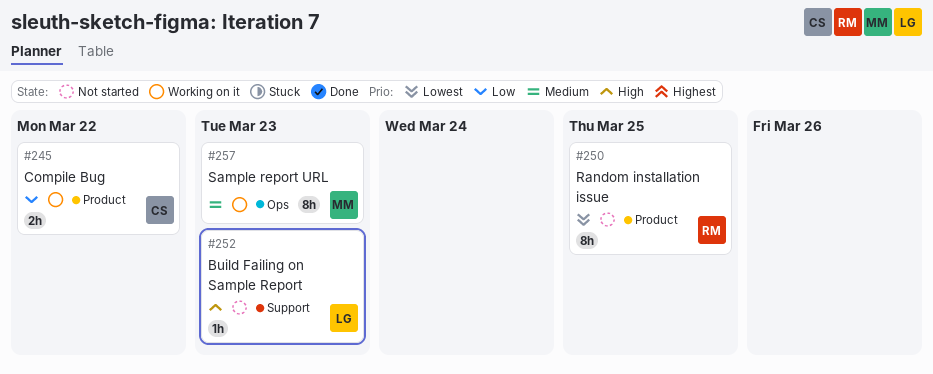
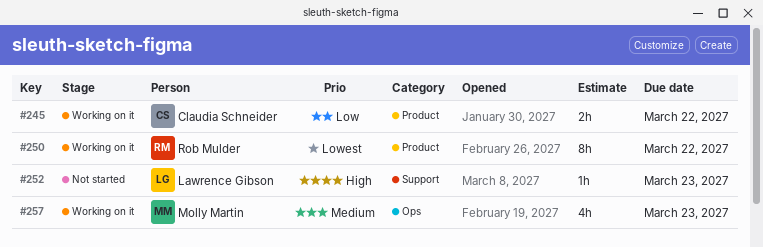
#250, status: Not started -> Working on it
#250, due: Mar 25 -> Mar 22
#257, estimate: 8h -> 4h

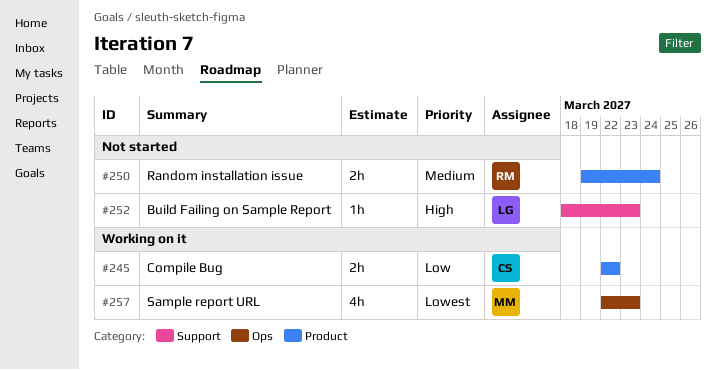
#250, status: Working on it -> Not started
#250, priority: Lowest -> Medium
#250, estimate: 8h -> 2h
#250, due: Mar 22 -> Mar 24
#257, priority: Medium -> Lowest

